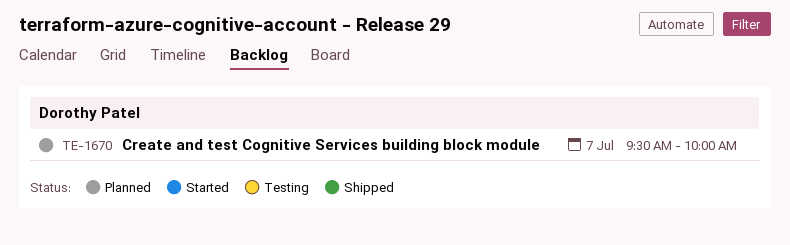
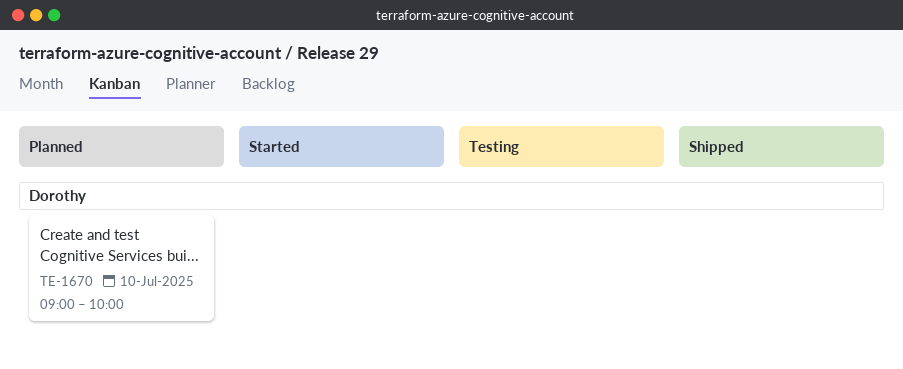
TE-1670, day: Jul 7 -> Jul 10
TE-1670, begins: 09:30 -> 09:00

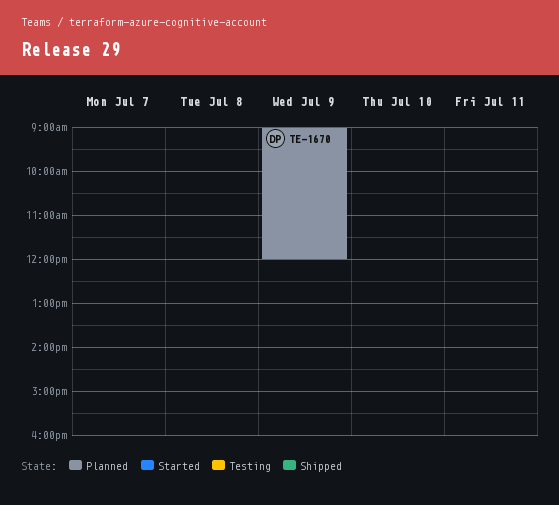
TE-1670, day: Jul 10 -> Jul 9
TE-1670, ends: 10:00 -> 12:00

